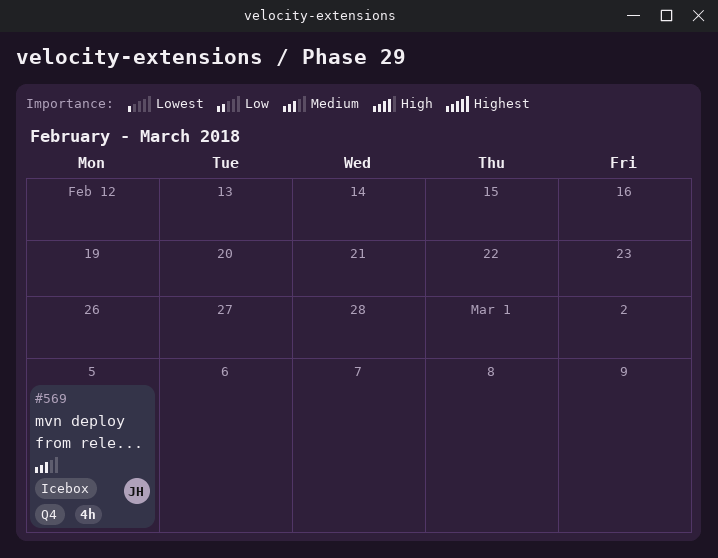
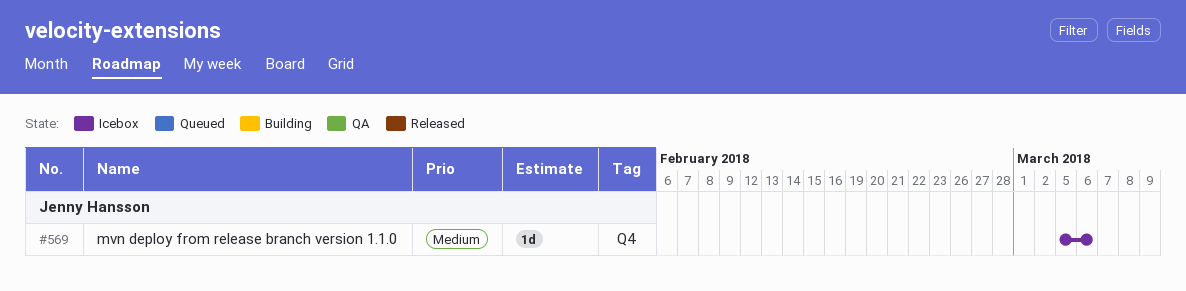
#569, estimate: 4h -> 1d
#569, due: Mar 5 -> Mar 6

